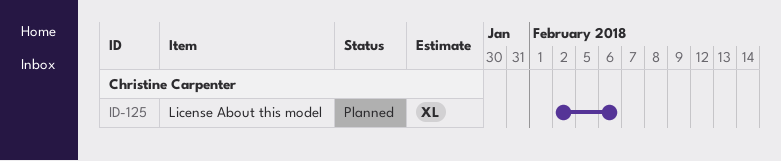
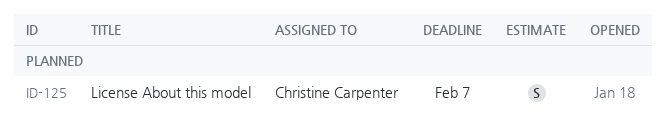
ID-125, estimate: XL -> S
ID-125, due: Feb 6 -> Feb 7

